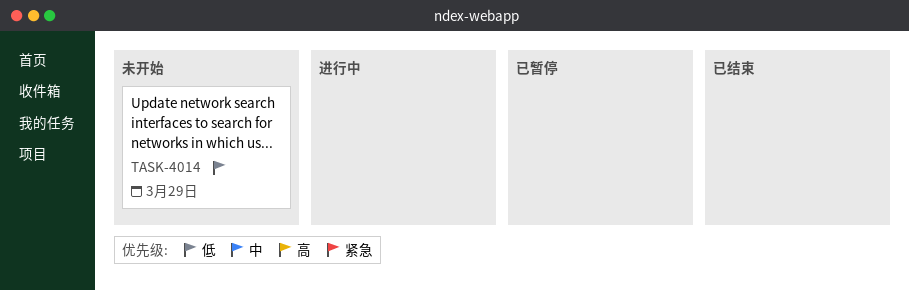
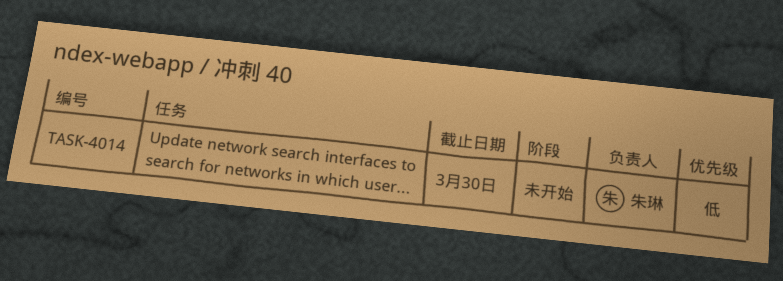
TASK-4014, due: Mar 29 -> Mar 30

